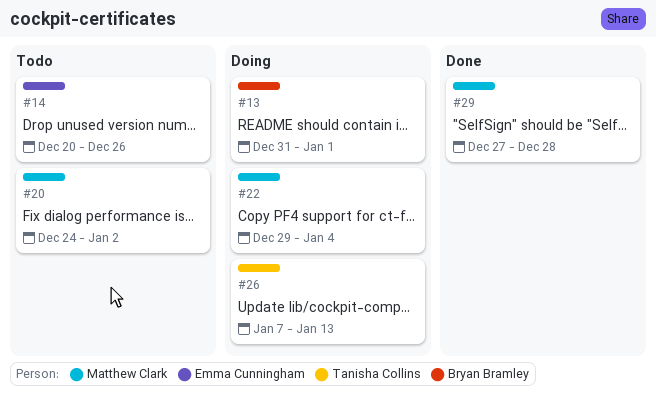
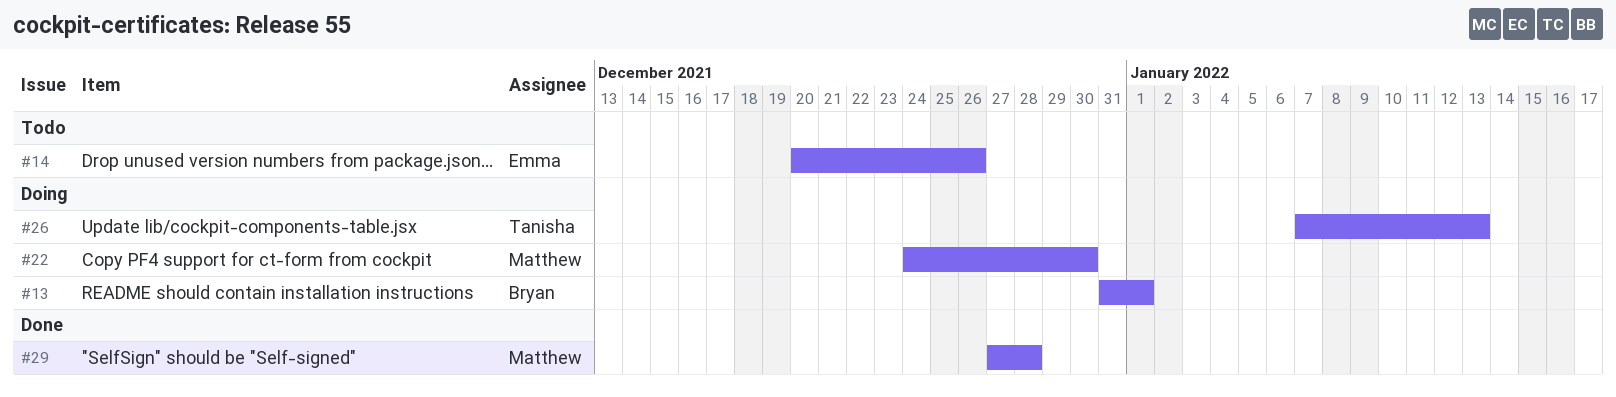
#20: present -> none
#22, start: Dec 29 -> Dec 24
#22, due: Jan 4 -> Dec 30

